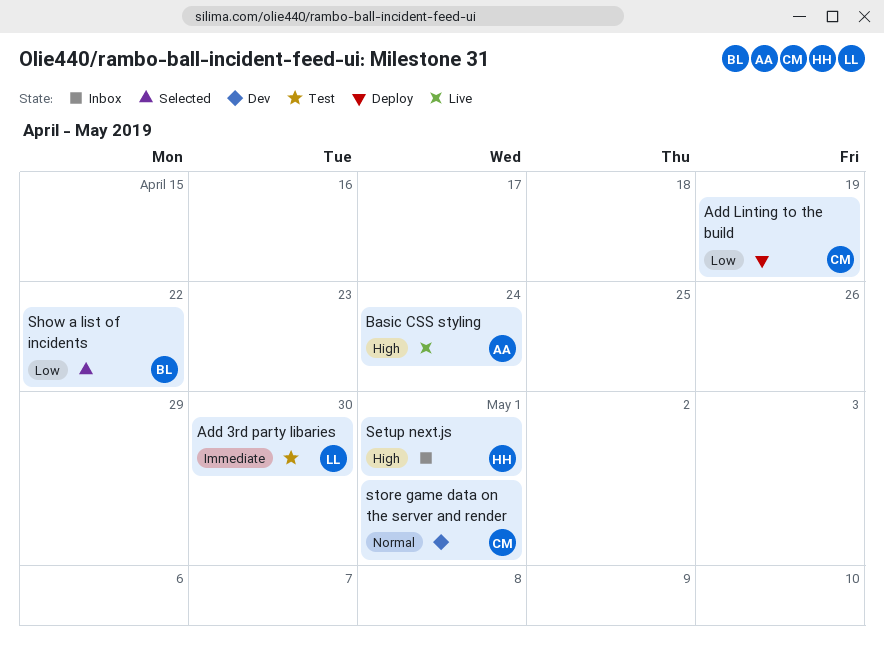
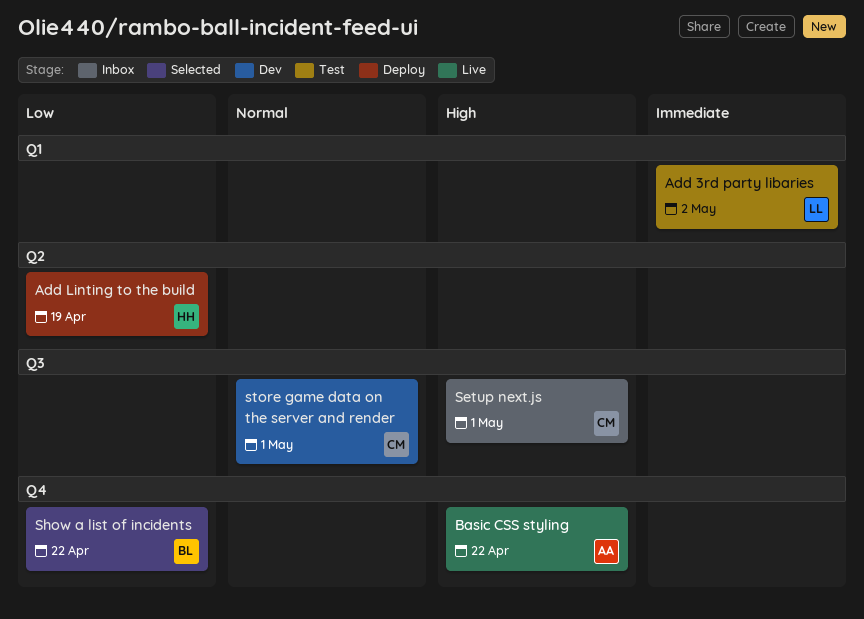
Add 3rd party libaries, due: Apr 30 -> May 2
Add Linting to the build, owner: CM -> HH
Basic CSS styling, due: Apr 24 -> Apr 22
Setup next.js, owner: HH -> CM

